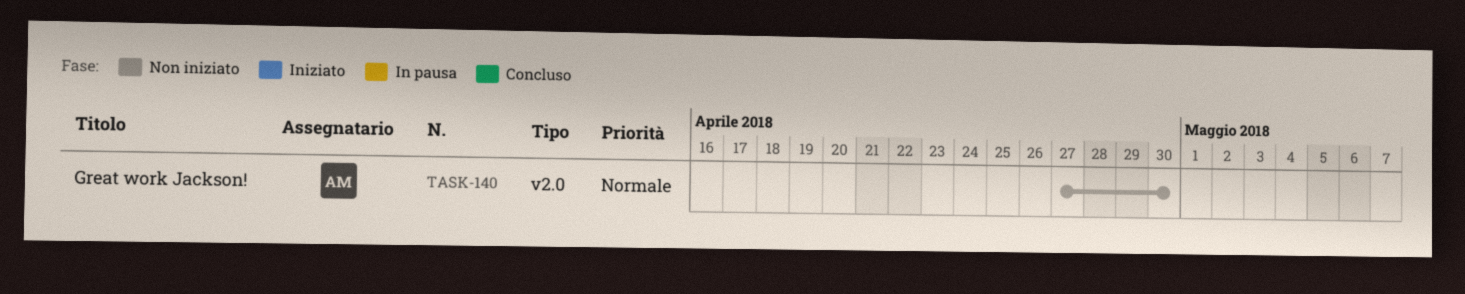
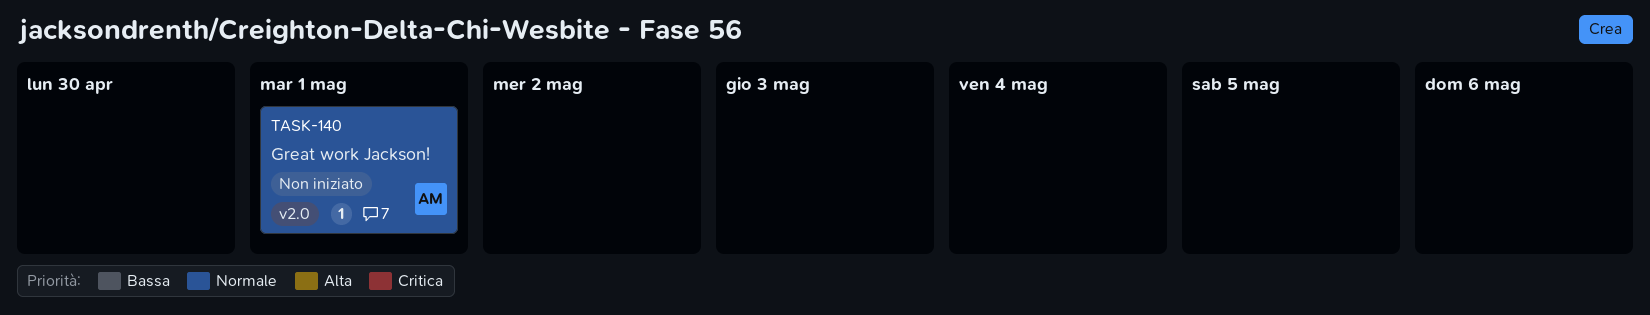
TASK-140, due: Apr 30 -> May 1

